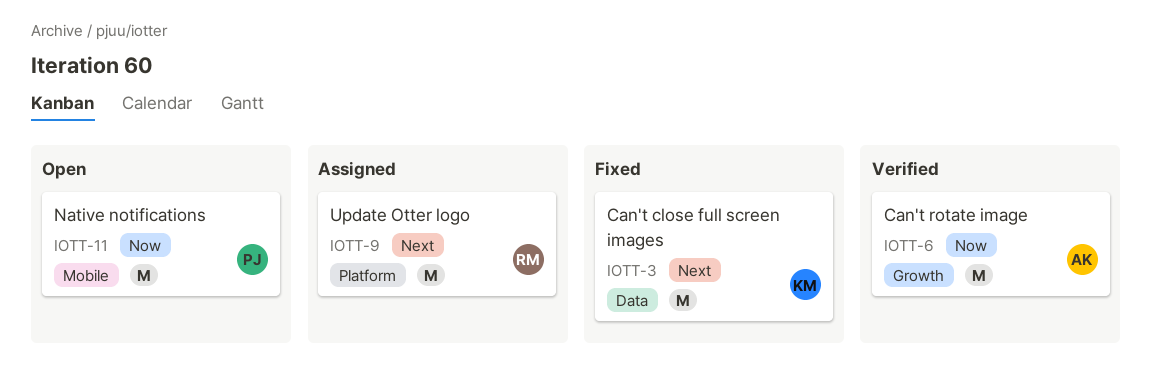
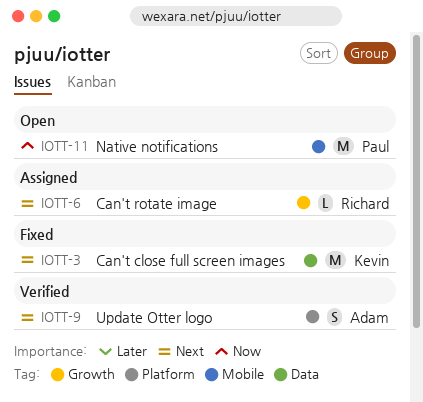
IOTT-6, status: Verified -> Assigned
IOTT-6, owner: Adam -> Richard
IOTT-6, priority: Now -> Next
IOTT-6, estimate: M -> L
IOTT-9, status: Assigned -> Verified
IOTT-9, owner: Richard -> Adam
IOTT-9, estimate: M -> S

